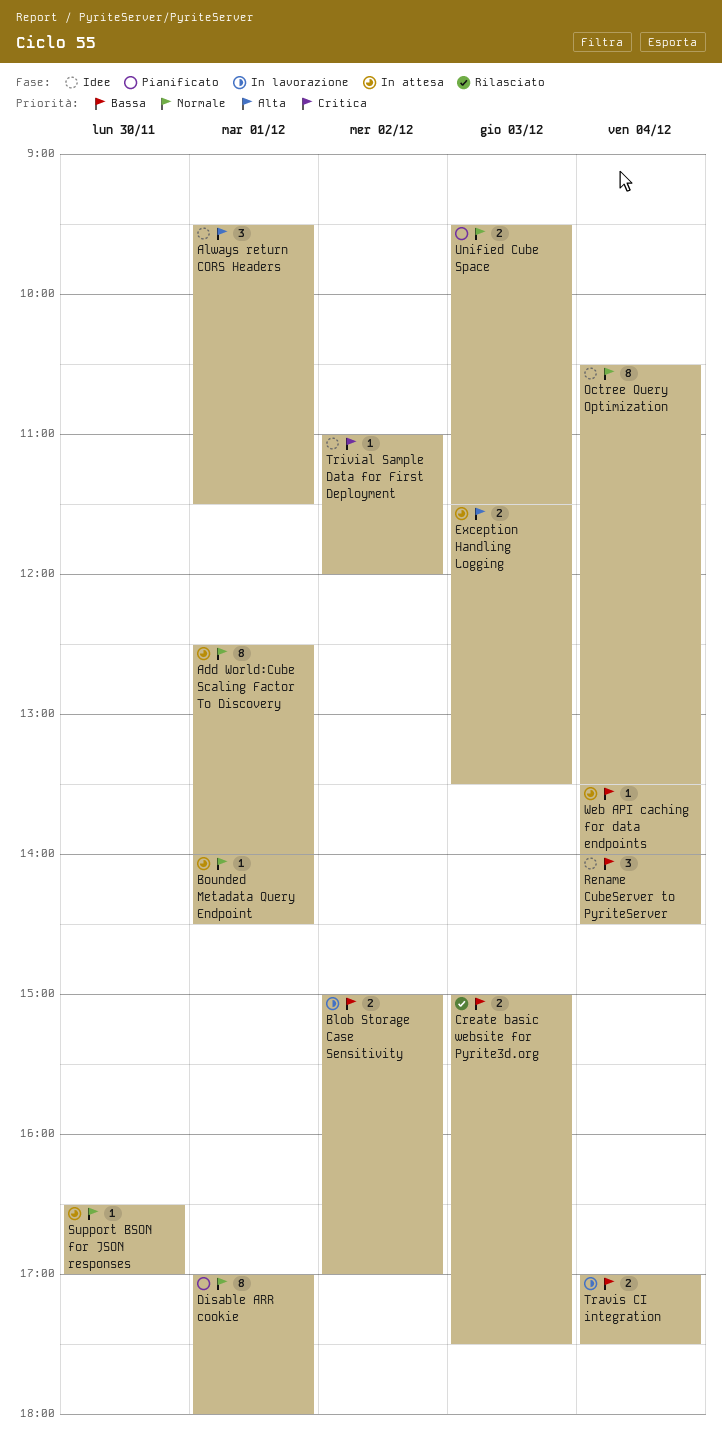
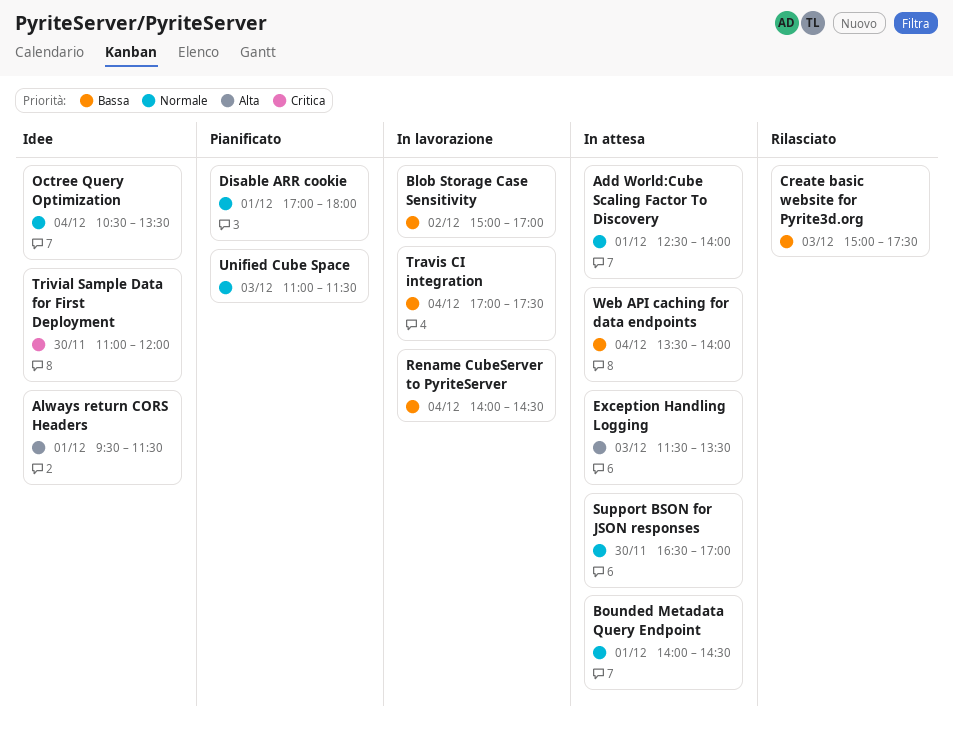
Rename CubeServer to PyriteServer, status: Idee -> In lavorazione
Trivial Sample Data for First Deployment, day: Dec 2 -> Nov 30
Unified Cube Space, begins: 09:30 -> 11:00

